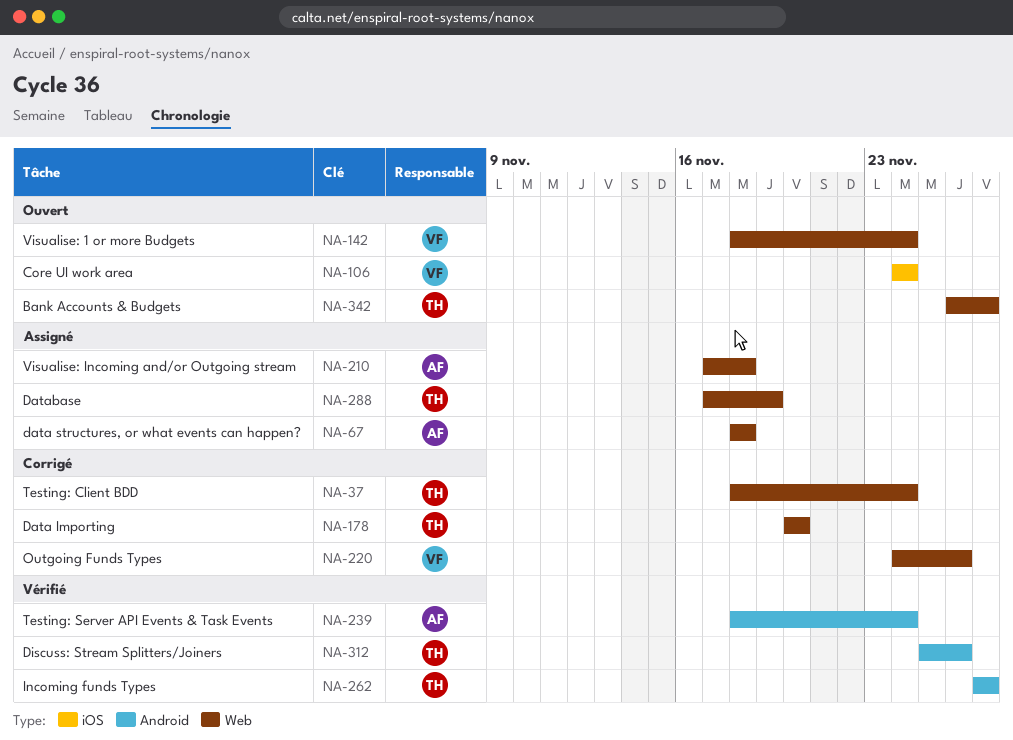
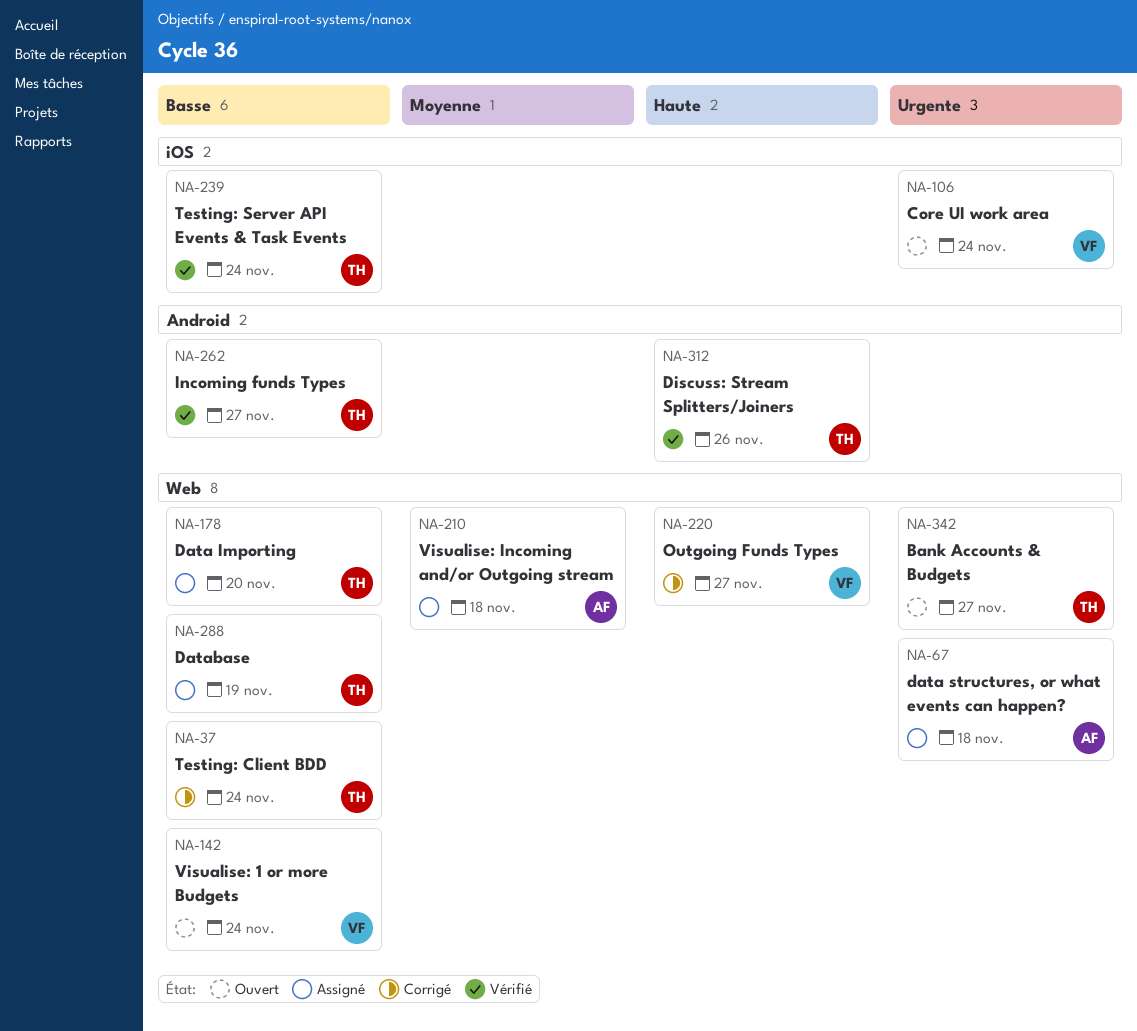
NA-178, status: Corrigé -> Assigné
NA-220, due: Nov 26 -> Nov 27
NA-239, owner: AF -> TH
NA-239, label: Android -> iOS

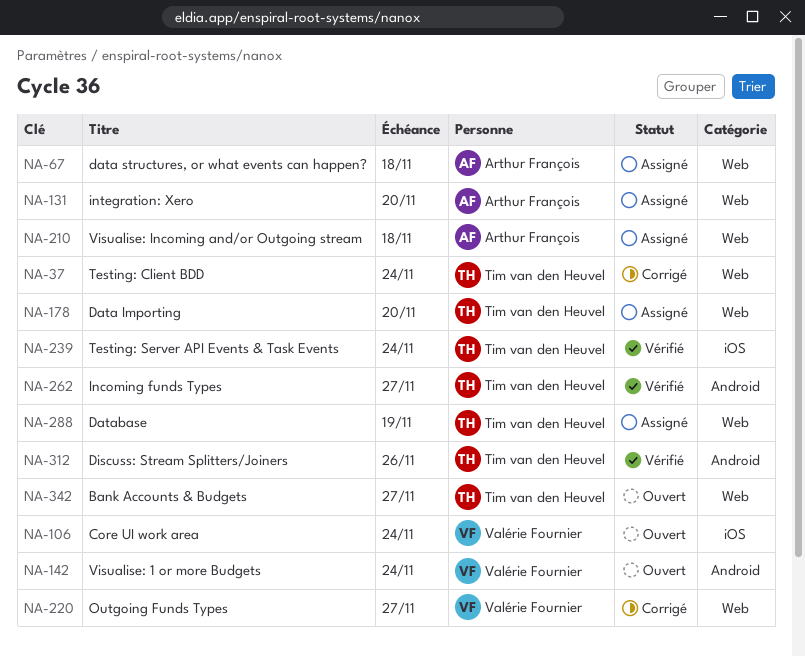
NA-131: none -> present
NA-142, label: Web -> Android

